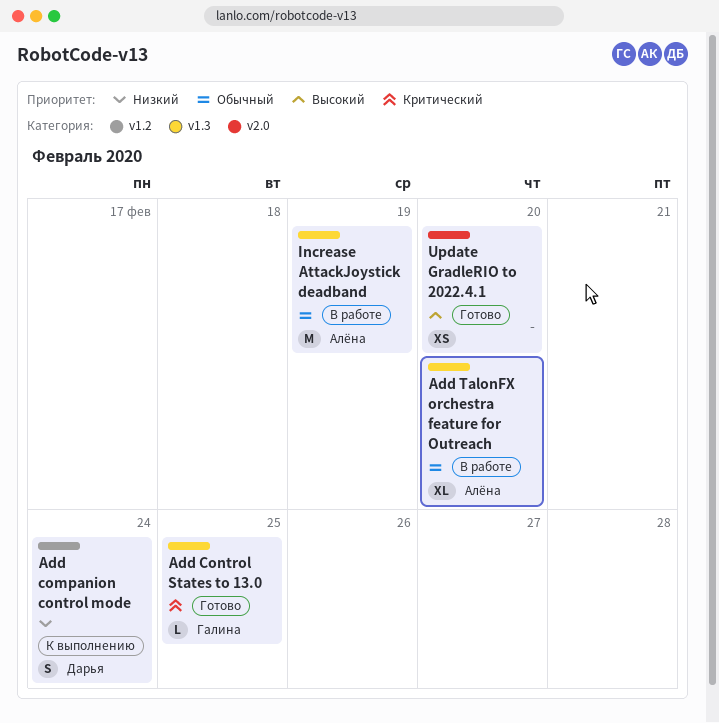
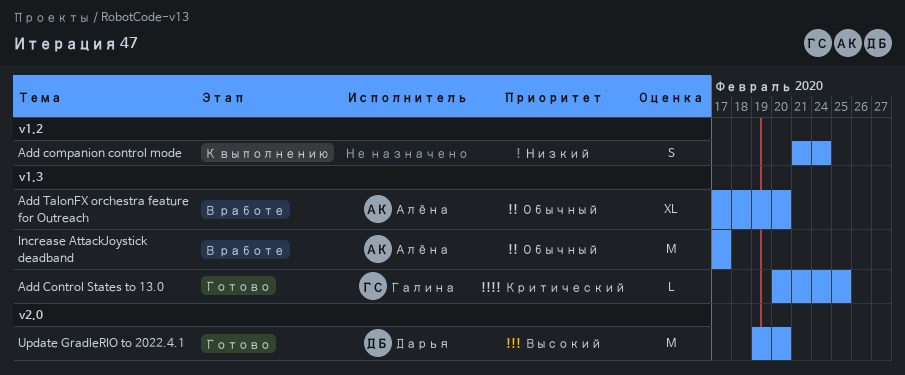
Add companion control mode, owner: Дарья -> none
Increase AttackJoystick deadband, due: Feb 19 -> Feb 17
Update GradleRIO to 2022.4.1, owner: none -> Дарья
Update GradleRIO to 2022.4.1, estimate: XS -> M

